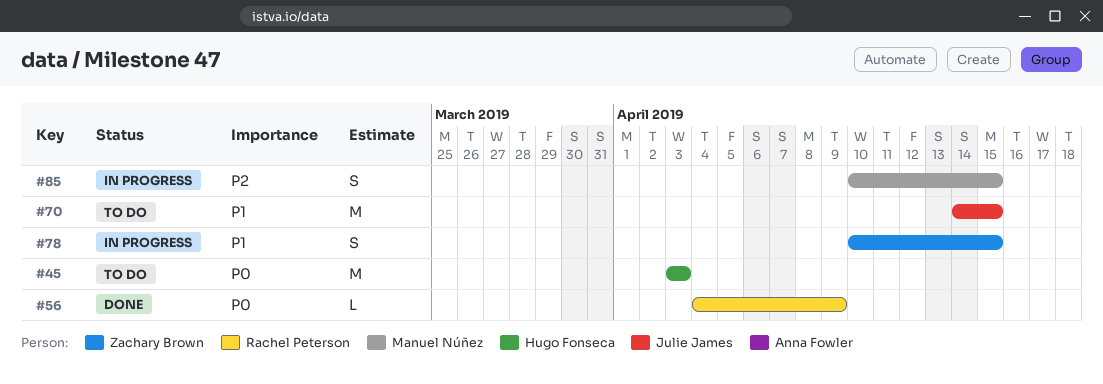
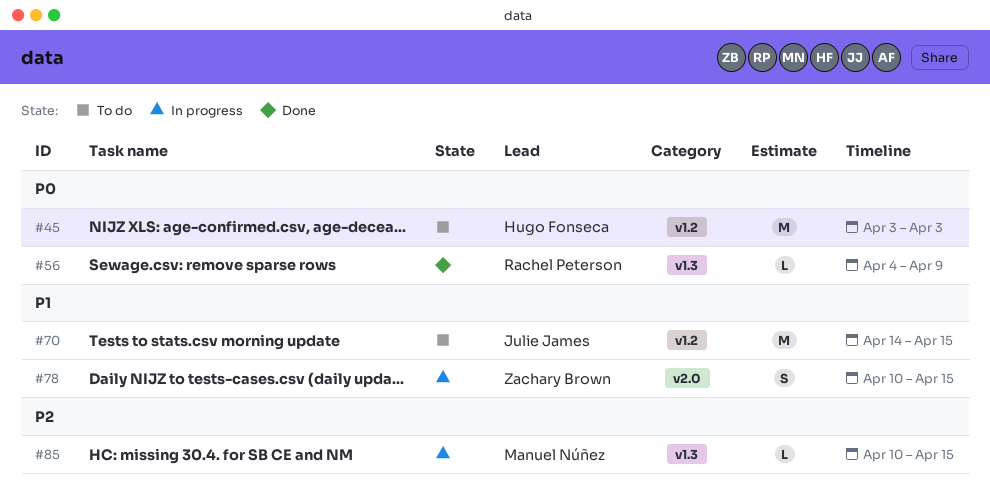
#85, estimate: S -> L

